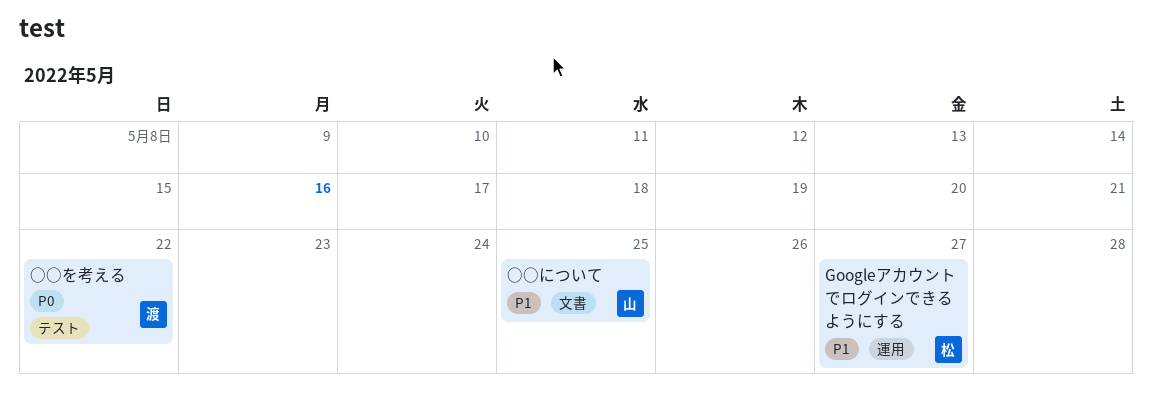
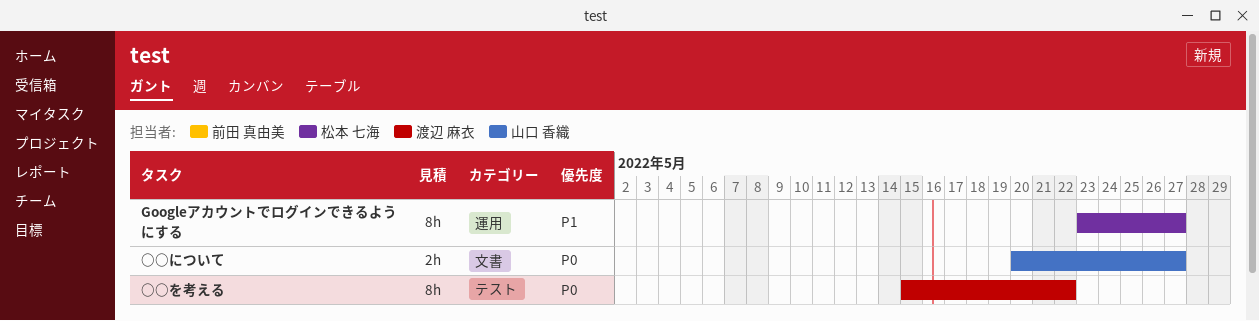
○○について, priority: P1 -> P0
○○について, due: May 25 -> May 27

